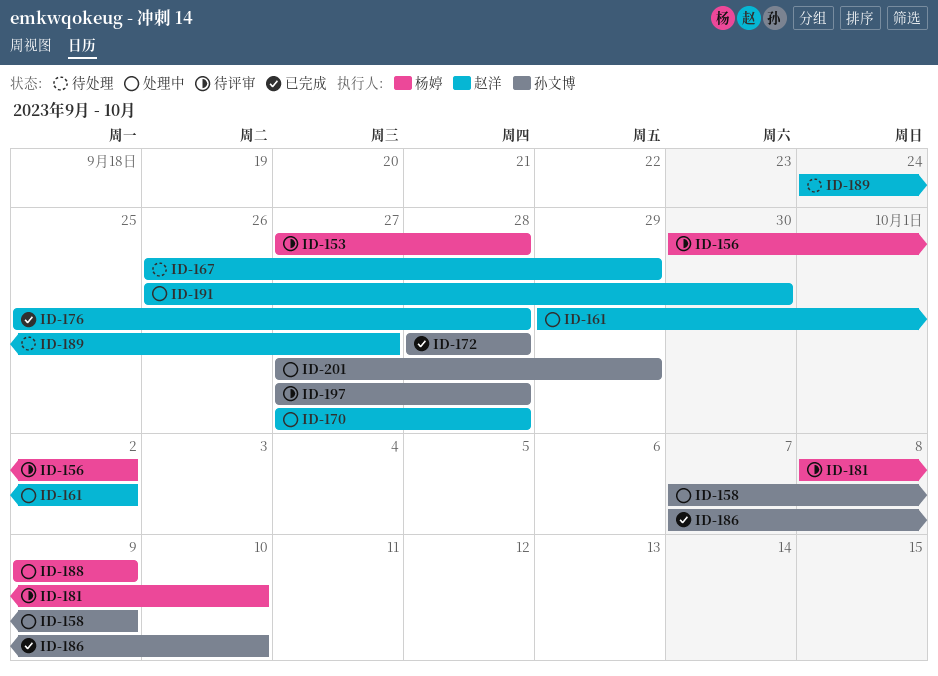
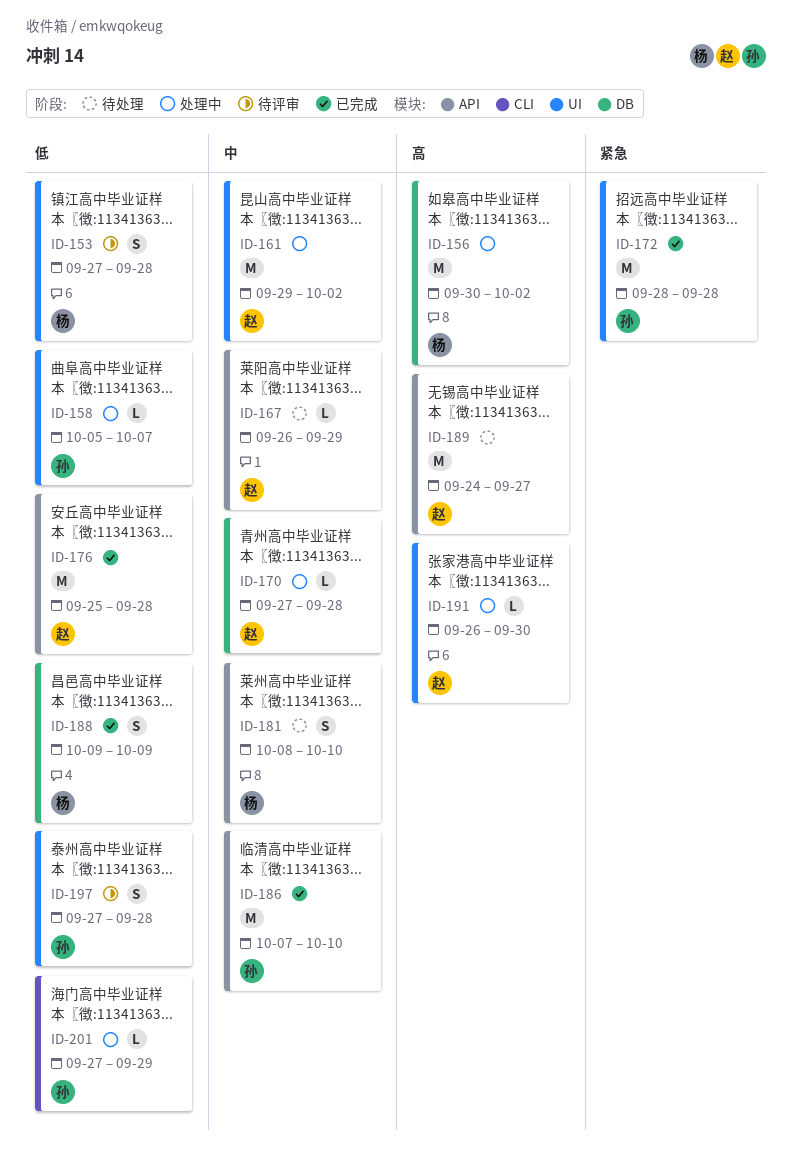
ID-156, status: 待评审 -> 处理中
ID-158, start: Oct 7 -> Oct 5
ID-158, due: Oct 9 -> Oct 7
ID-181, status: 待评审 -> 待处理
ID-188, status: 处理中 -> 已完成

